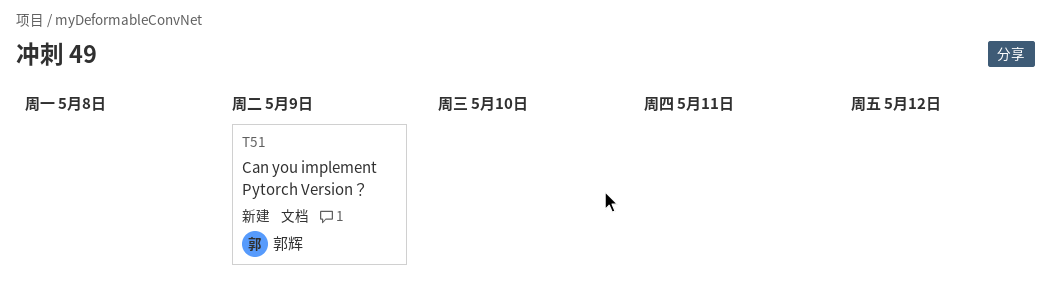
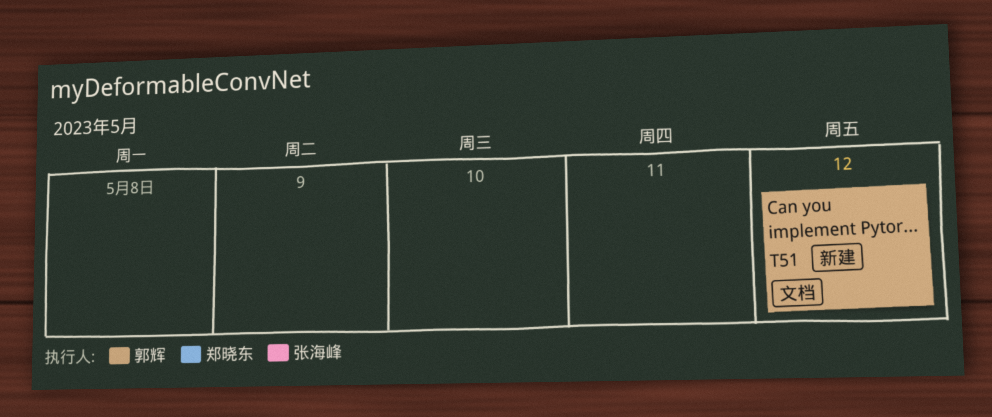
T51, due: May 9 -> May 12

